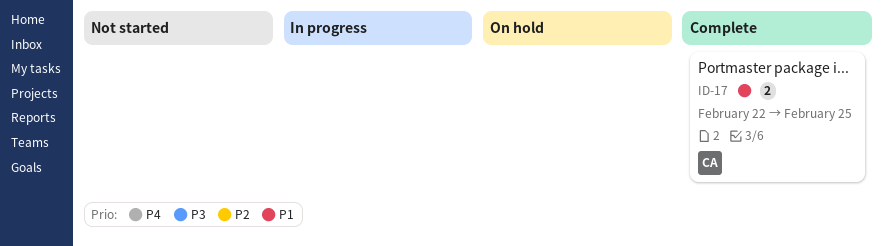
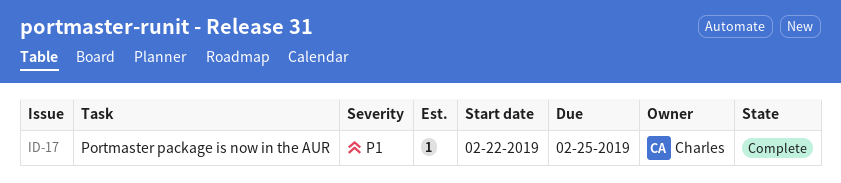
ID-17, estimate: 2 -> 1

